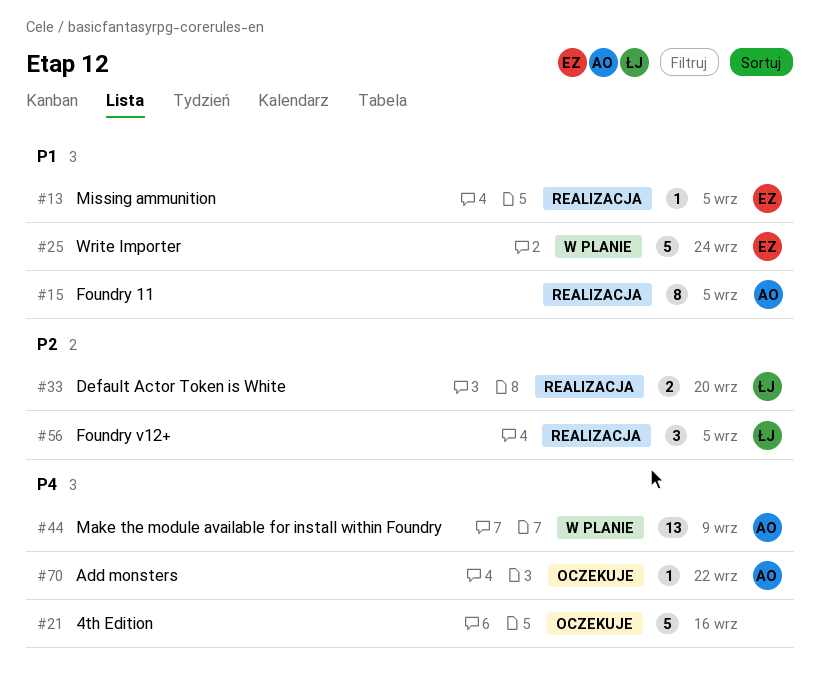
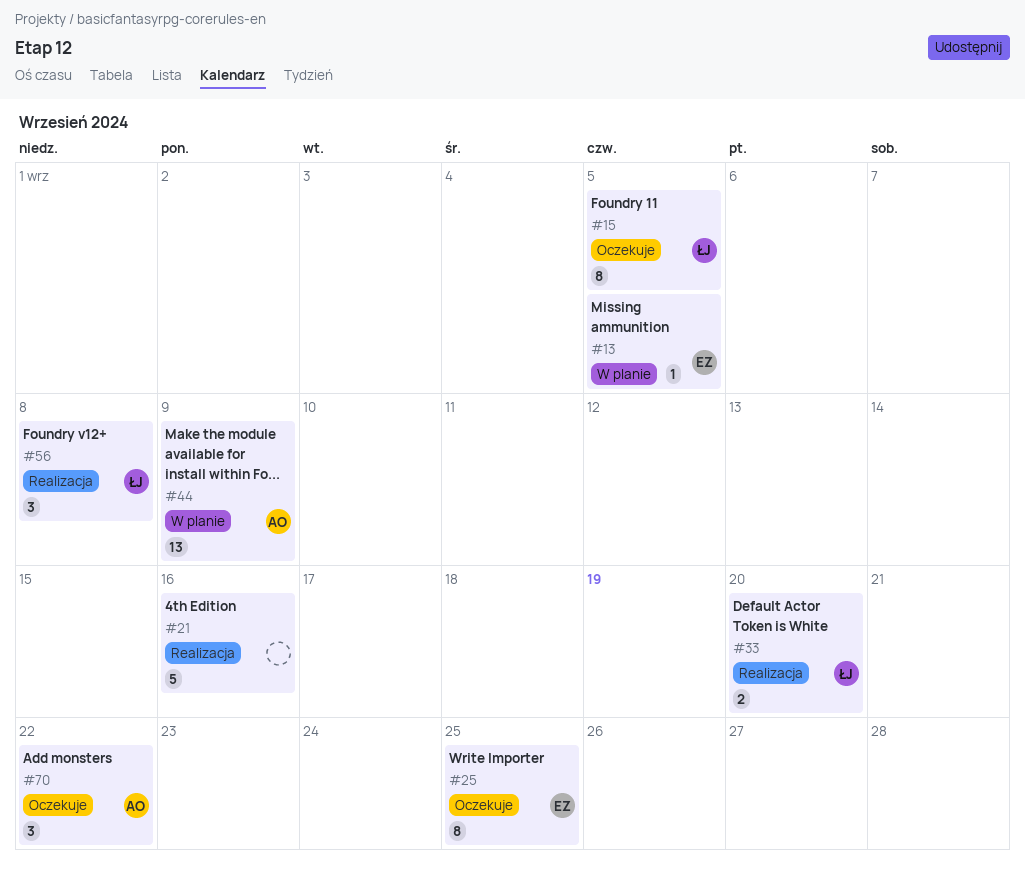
#13, status: Realizacja -> W planie
#15, status: Realizacja -> Oczekuje
#15, owner: AO -> ŁJ
#21, status: Oczekuje -> Realizacja
#25, status: W planie -> Oczekuje
#25, estimate: 5 -> 8
#25, due: Sep 24 -> Sep 25
#56, due: Sep 5 -> Sep 8
#70, estimate: 1 -> 3

